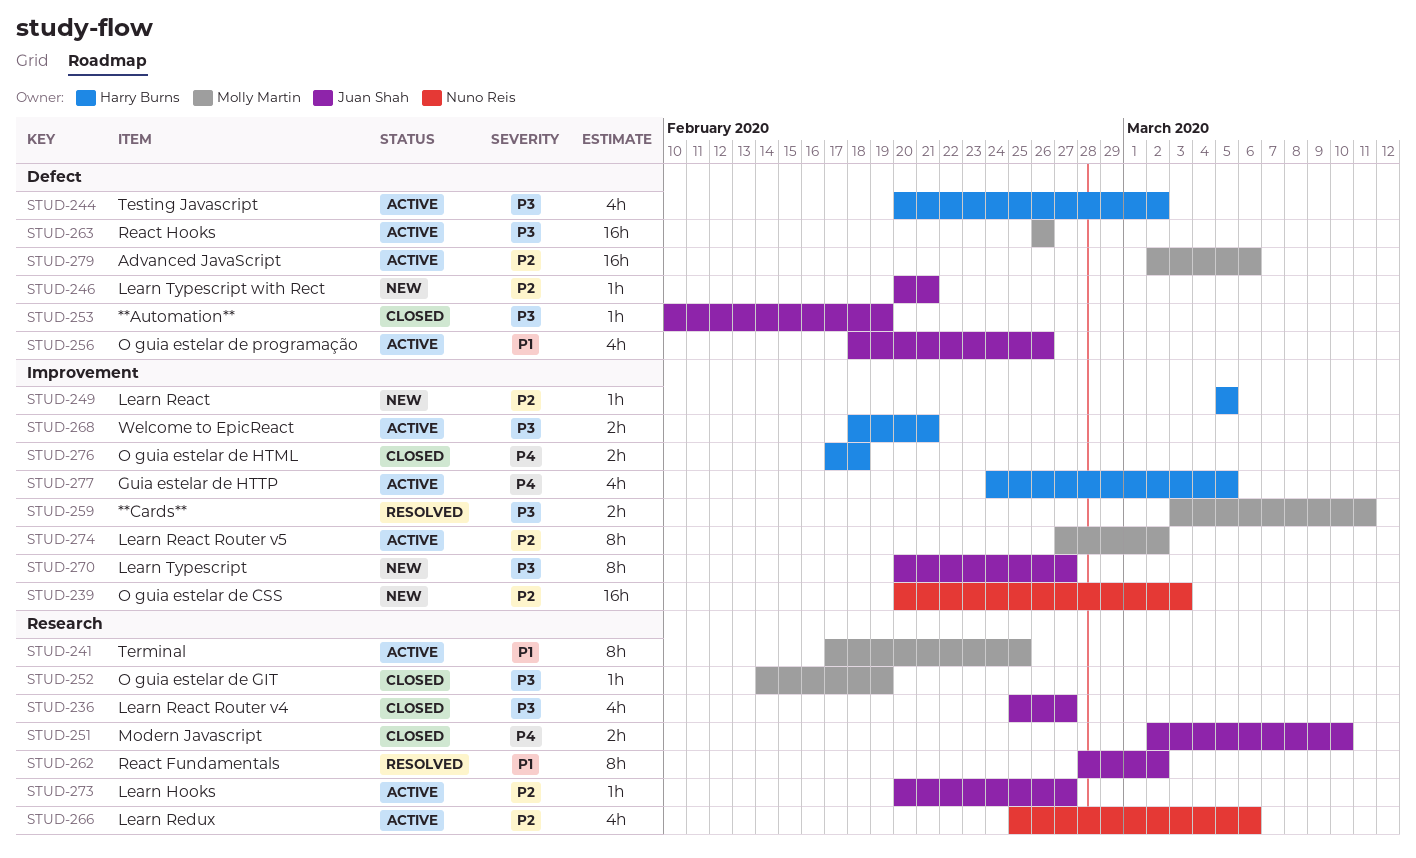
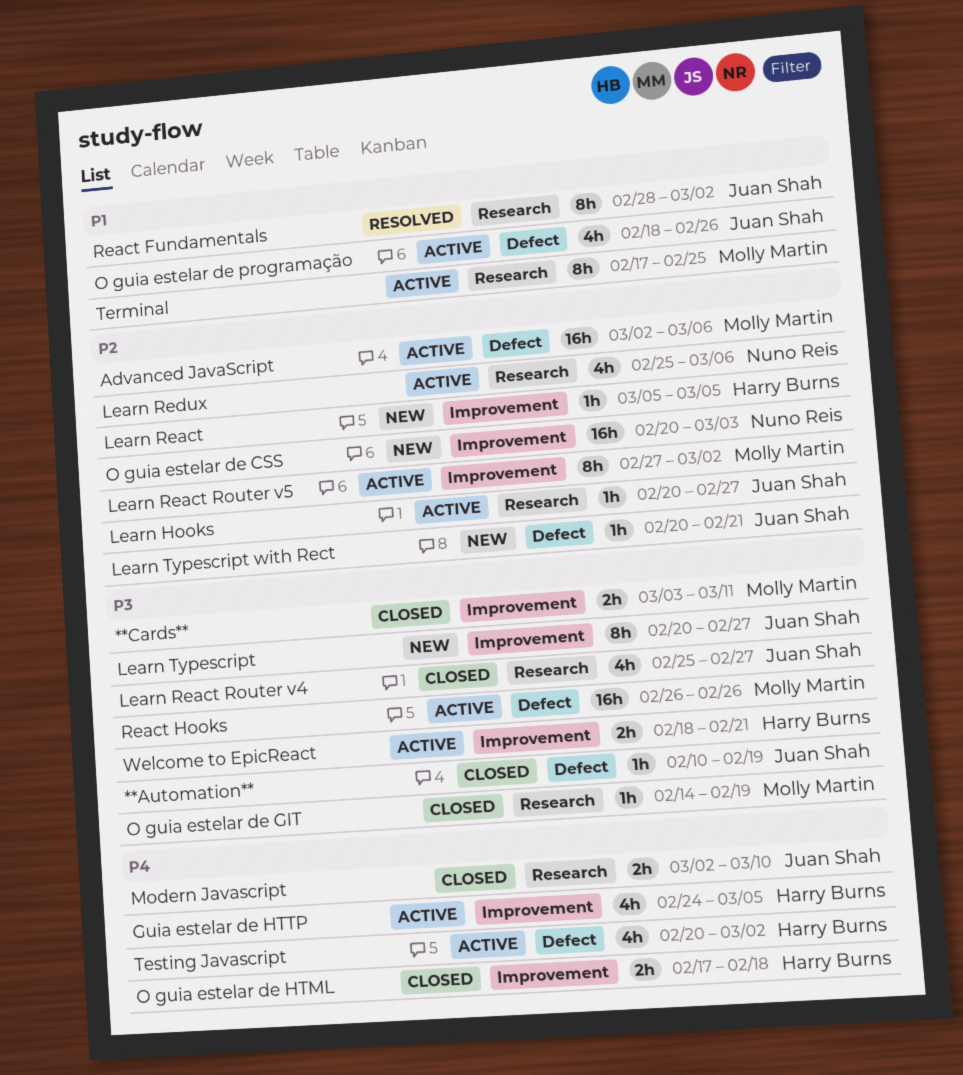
**Cards**, status: Resolved -> Closed
Testing Javascript, priority: P3 -> P4

